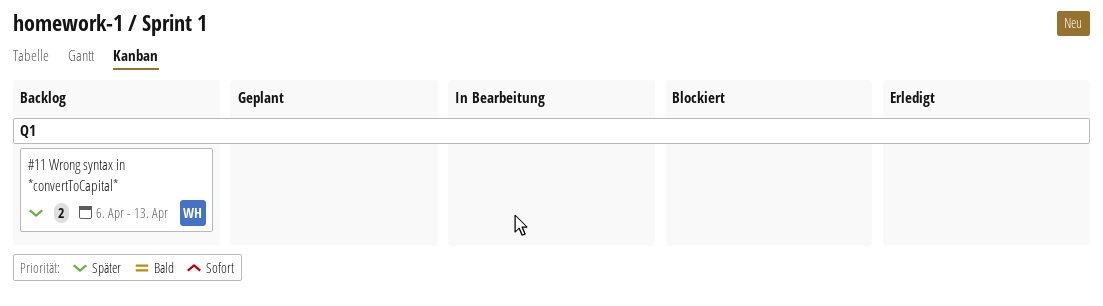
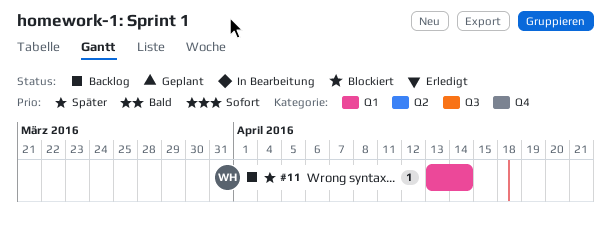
#11, estimate: 2 -> 1
#11, start: Apr 6 -> Apr 13
#11, due: Apr 13 -> Apr 14

